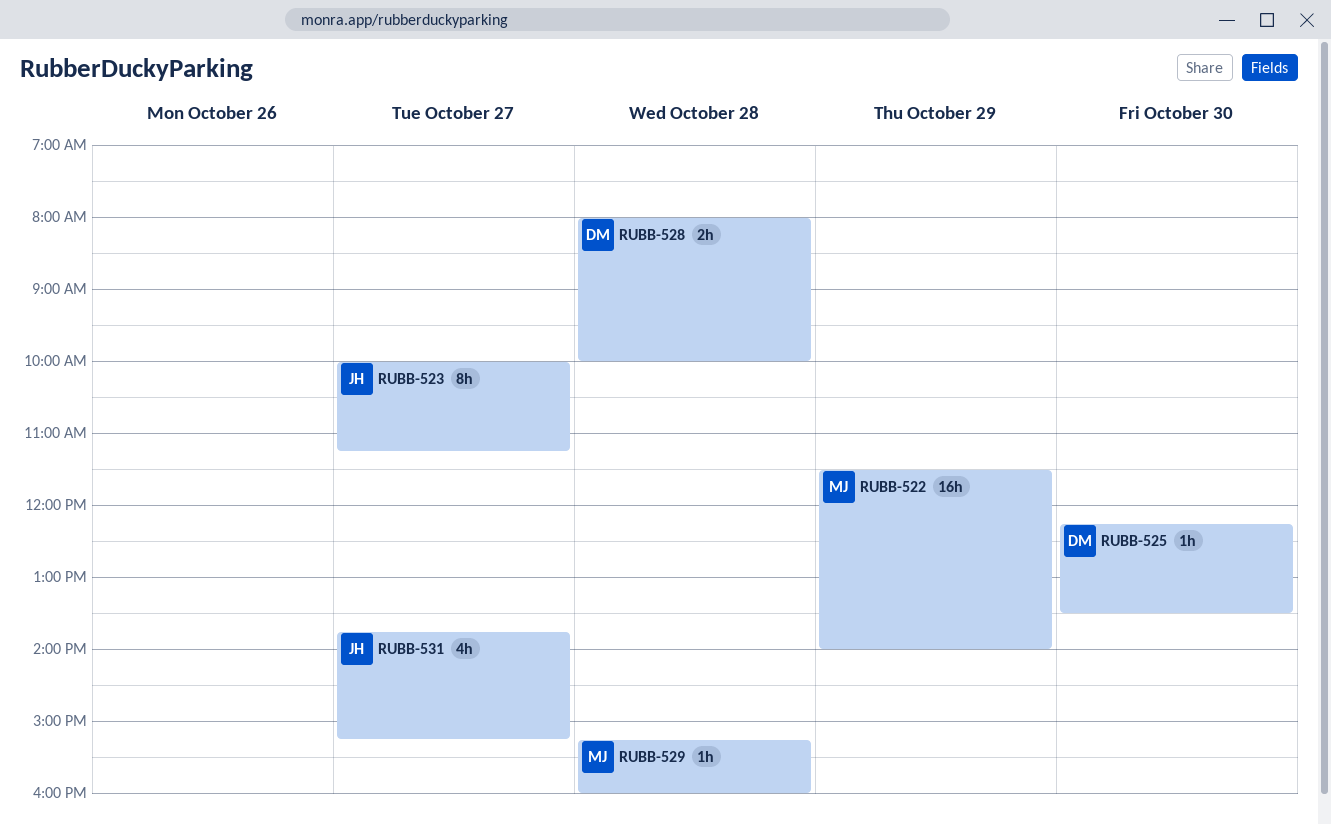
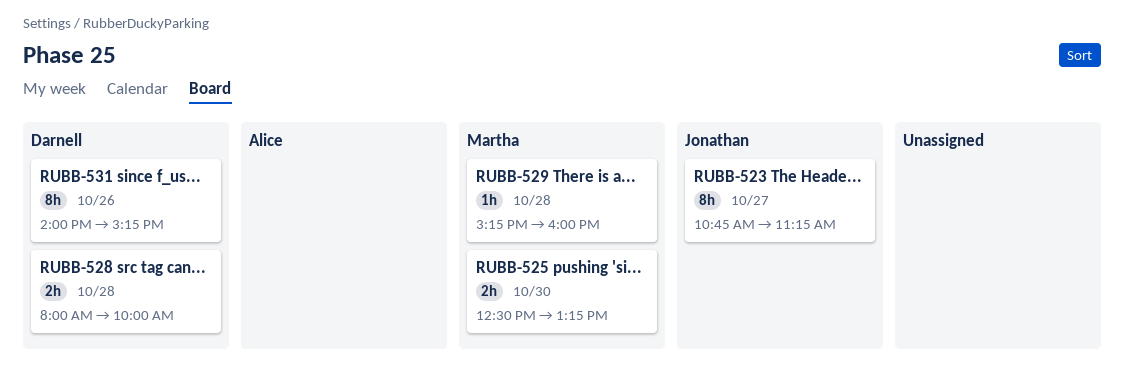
RUBB-522: present -> none
RUBB-523, begins: 10:00 -> 10:45
RUBB-525, owner: Darnell -> Martha
RUBB-525, estimate: 1h -> 2h
RUBB-525, begins: 12:15 -> 12:30
RUBB-525, ends: 13:30 -> 13:15
RUBB-531, owner: Jonathan -> Darnell
RUBB-531, estimate: 4h -> 8h
RUBB-531, day: Oct 27 -> Oct 26
RUBB-531, begins: 13:45 -> 14:00

